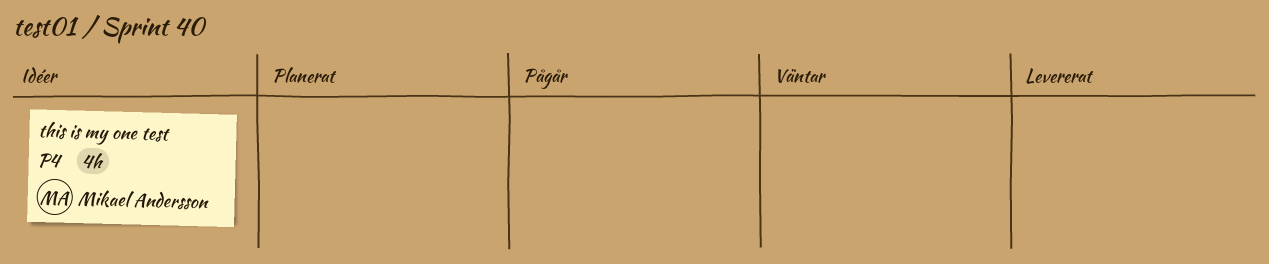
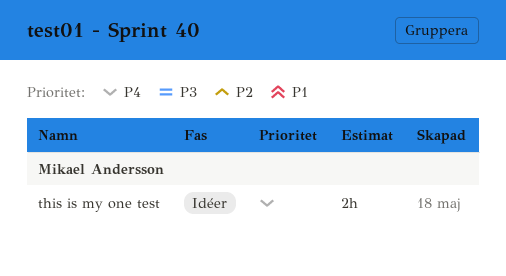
this is my one test, estimate: 4h -> 2h

